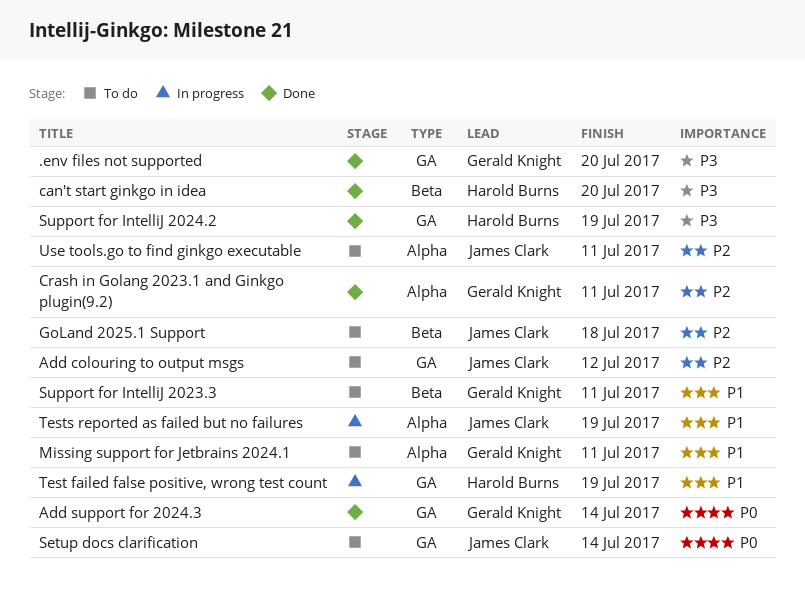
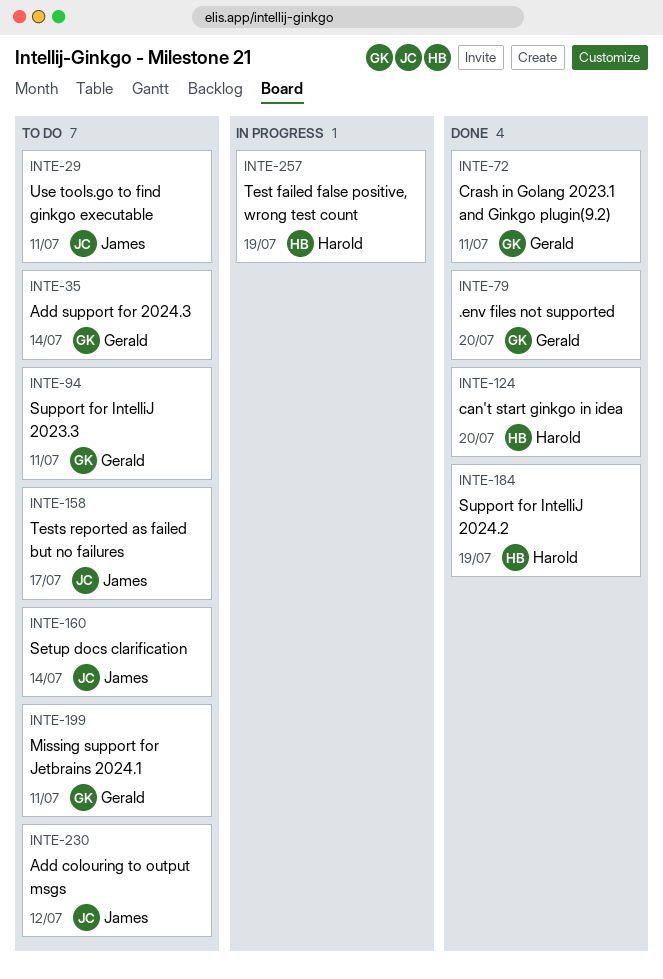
Add support for 2024.3, status: Done -> To do
GoLand 2025.1 Support: present -> none
Tests reported as failed but no failures, status: In progress -> To do
Tests reported as failed but no failures, due: Jul 19 -> Jul 17

